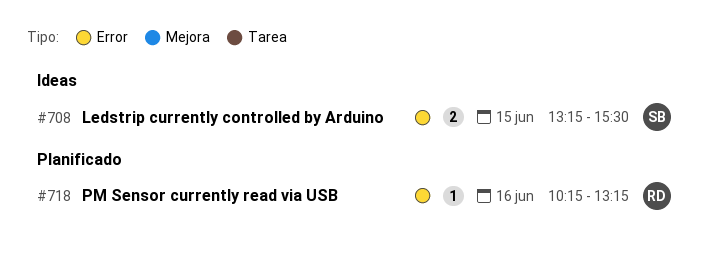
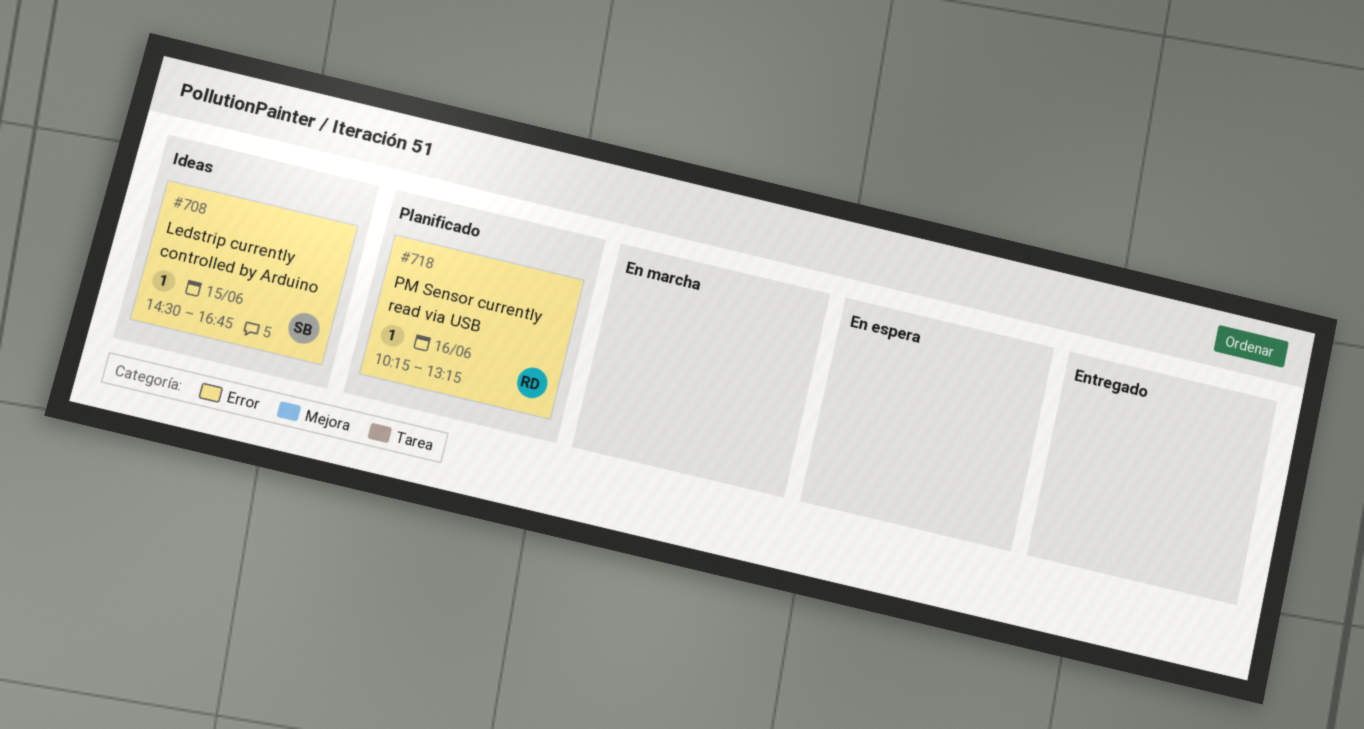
#708, estimate: 2 -> 1
#708, begins: 13:15 -> 14:30
#708, ends: 15:30 -> 16:45

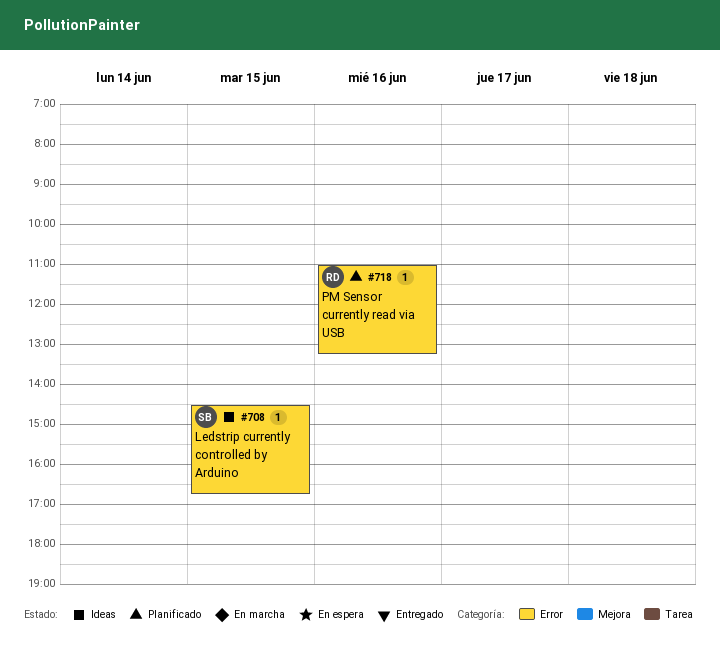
#718, begins: 10:15 -> 11:00

